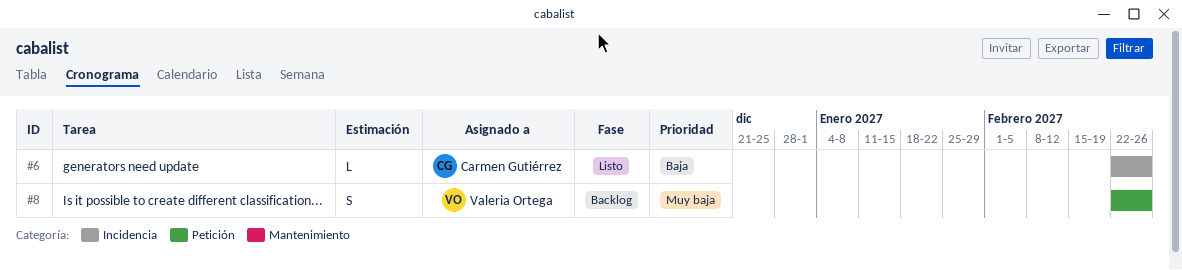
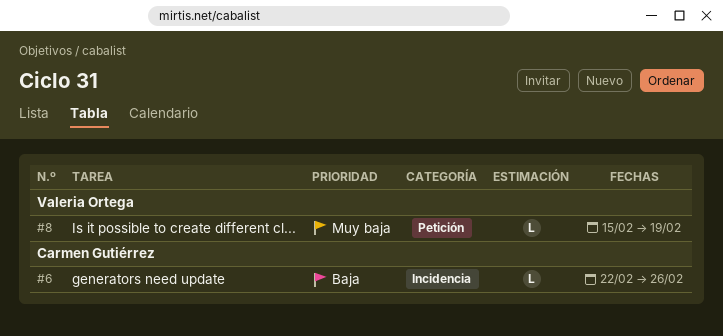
#8, estimate: S -> L
#8, start: Feb 22 -> Feb 15
#8, due: Feb 26 -> Feb 19

